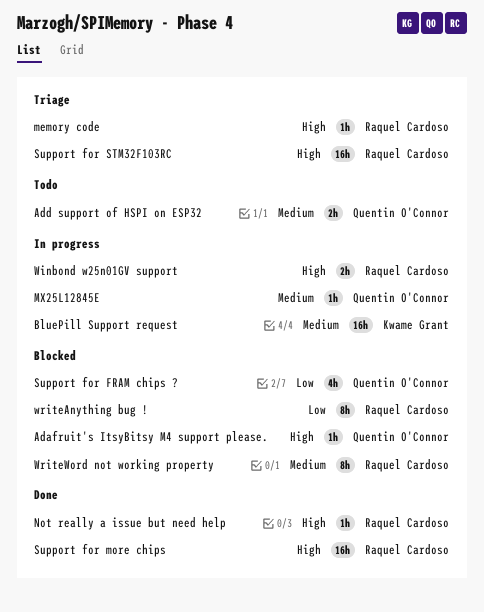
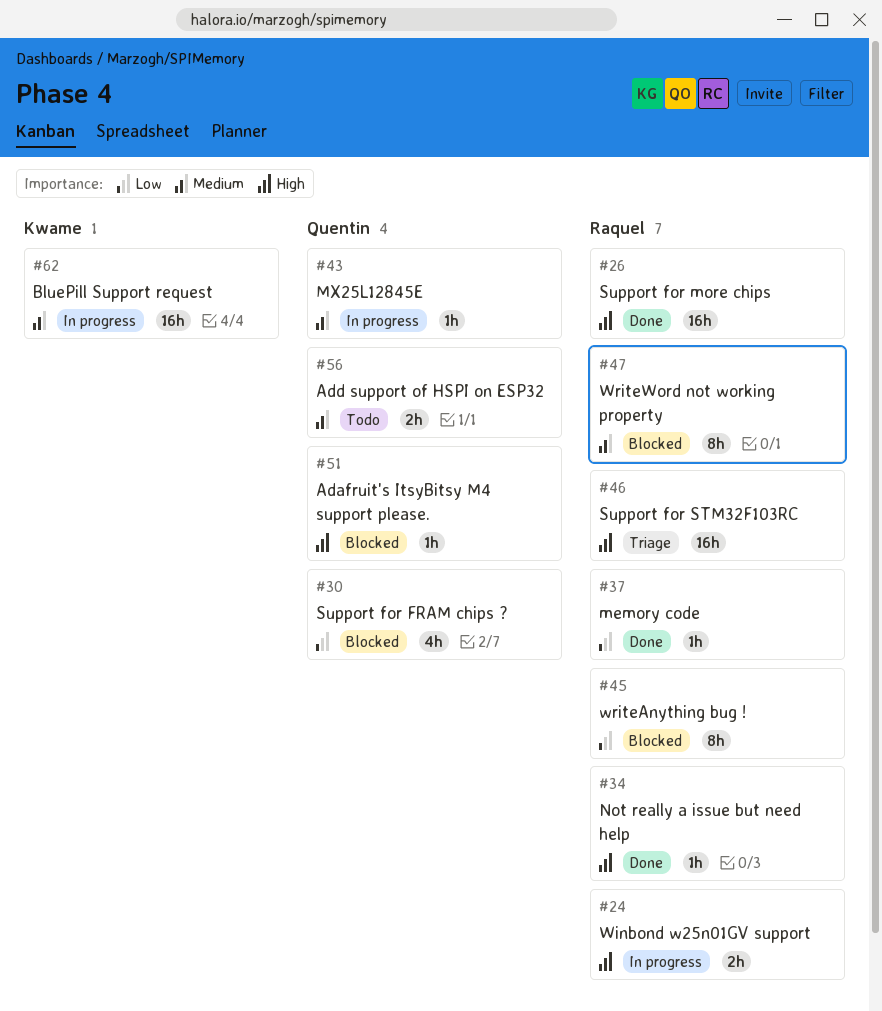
memory code, status: Triage -> Done
memory code, priority: High -> Low

